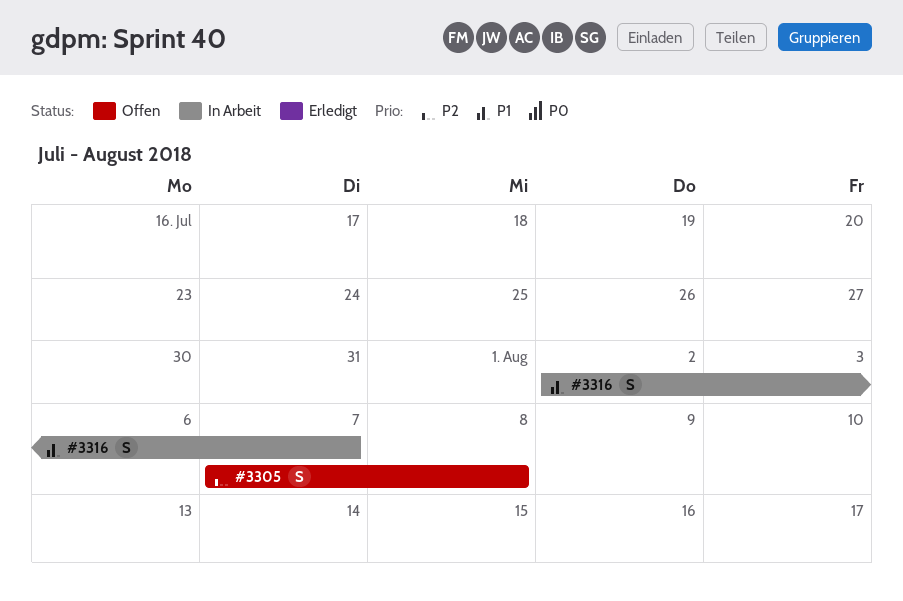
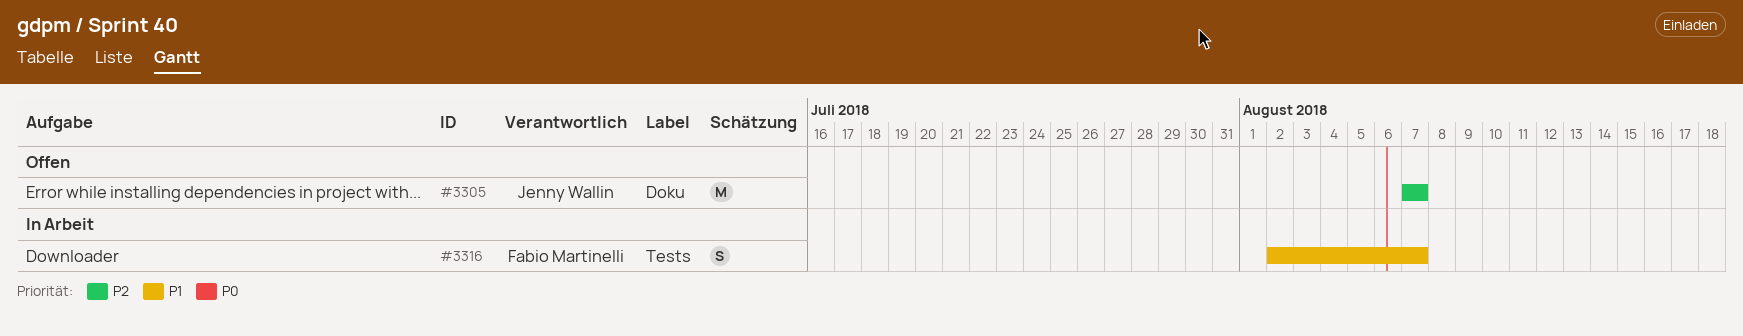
#3305, estimate: S -> M
#3305, due: Aug 8 -> Aug 7

